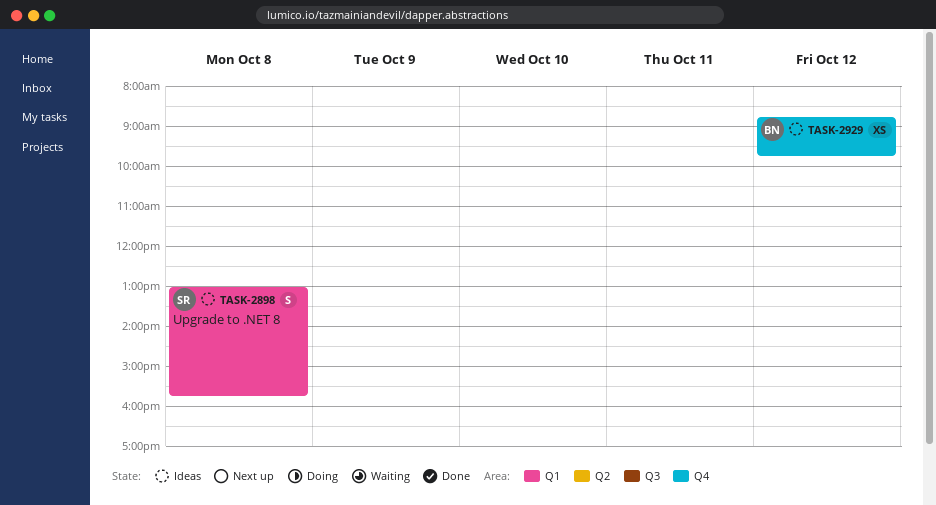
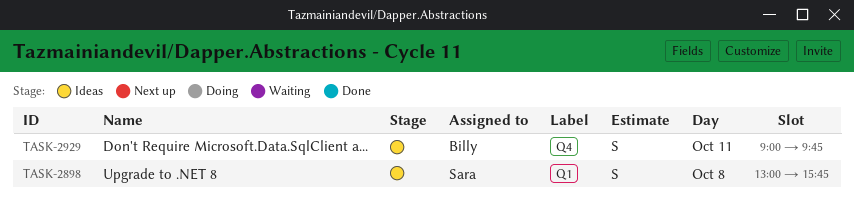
TASK-2929, estimate: XS -> S
TASK-2929, day: Oct 12 -> Oct 11
TASK-2929, begins: 08:45 -> 09:00

